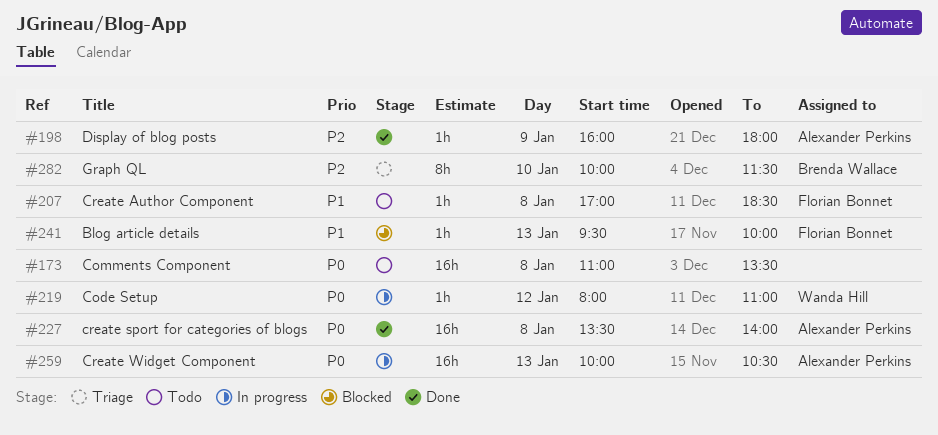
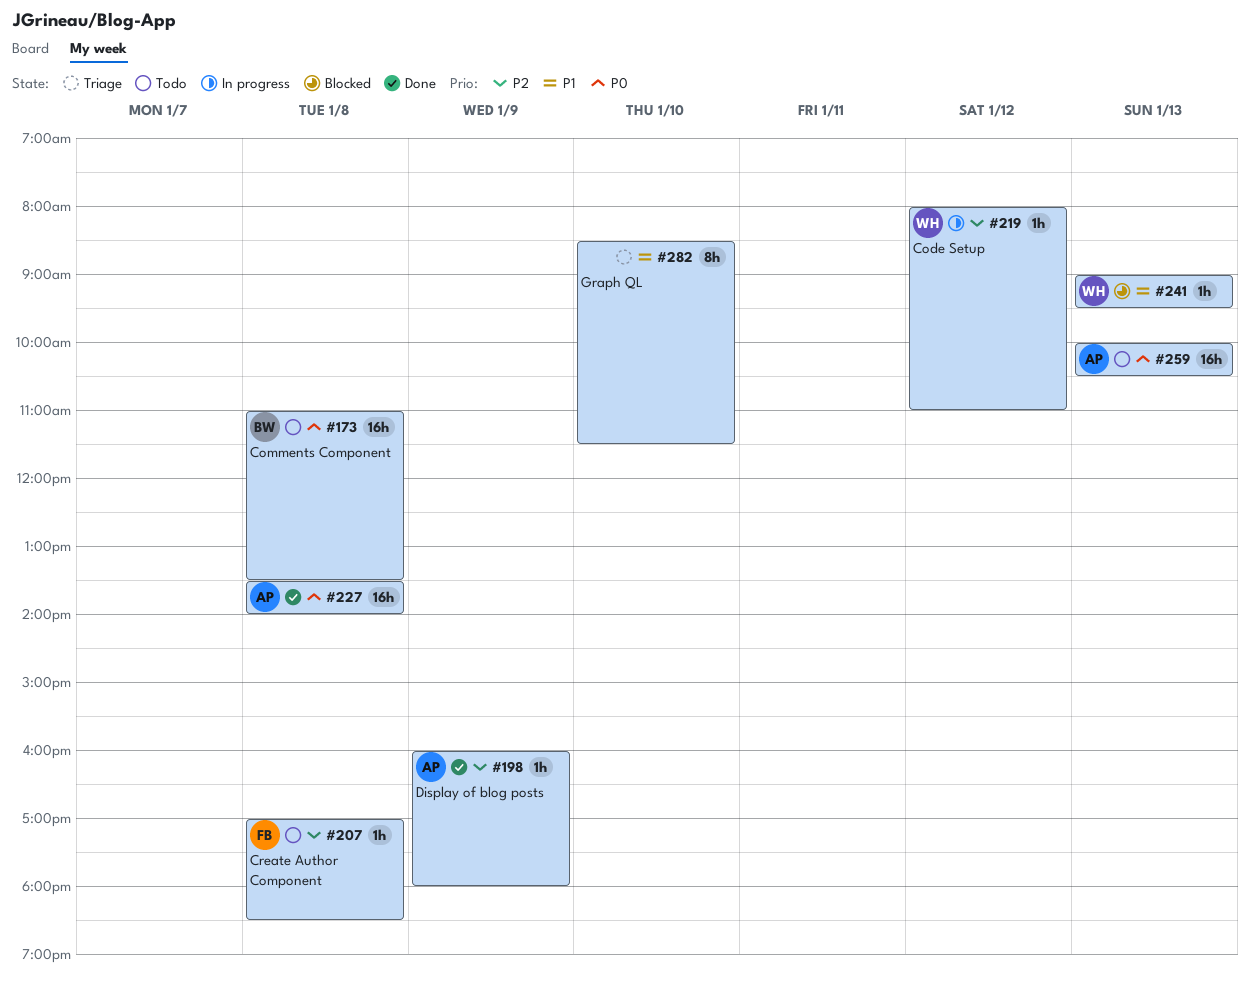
#173, owner: none -> Brenda Wallace
#207, priority: P1 -> P2
#219, priority: P0 -> P2
#241, owner: Florian Bonnet -> Wanda Hill
#241, begins: 09:30 -> 09:00
#241, ends: 10:00 -> 09:30
#259, status: In progress -> Todo
#282, owner: Brenda Wallace -> none
#282, priority: P2 -> P1
#282, begins: 10:00 -> 08:30

